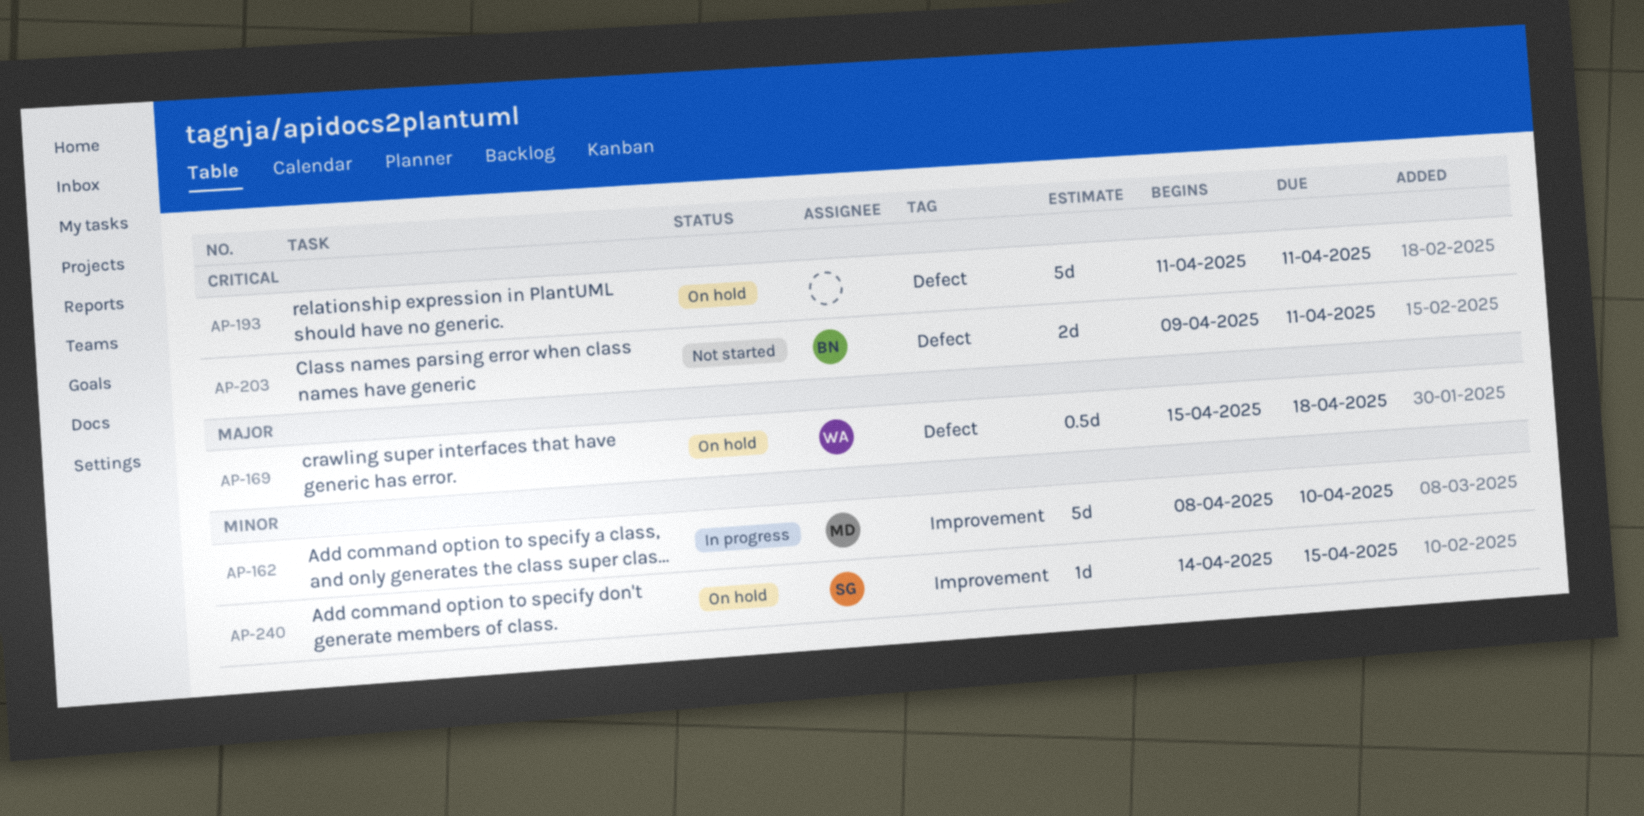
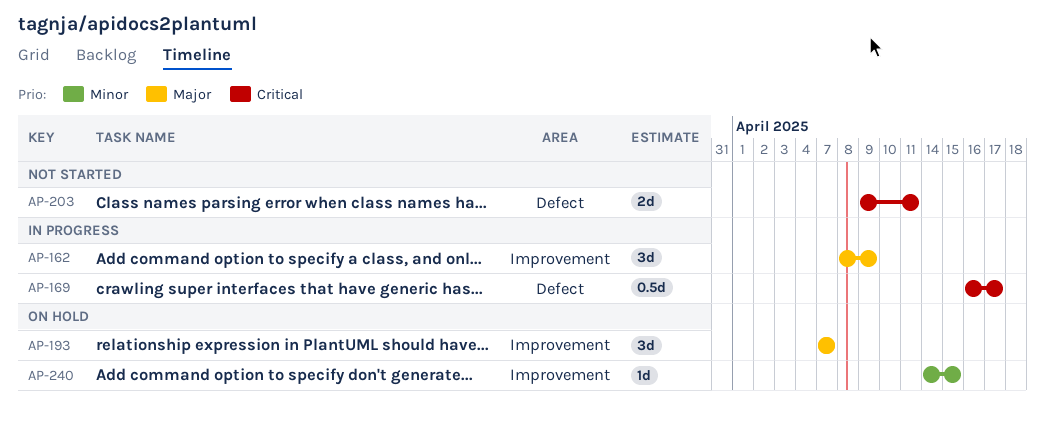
AP-162, priority: Minor -> Major
AP-162, estimate: 5d -> 3d
AP-162, due: Apr 10 -> Apr 9
AP-169, status: On hold -> In progress
AP-169, priority: Major -> Critical
AP-169, start: Apr 15 -> Apr 16
AP-169, due: Apr 18 -> Apr 17
AP-193, priority: Critical -> Major
AP-193, label: Defect -> Improvement
AP-193, estimate: 5d -> 3d
AP-193, start: Apr 11 -> Apr 7
AP-193, due: Apr 11 -> Apr 7

